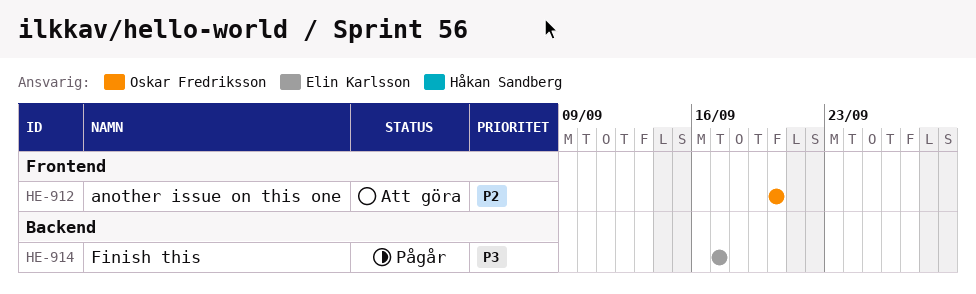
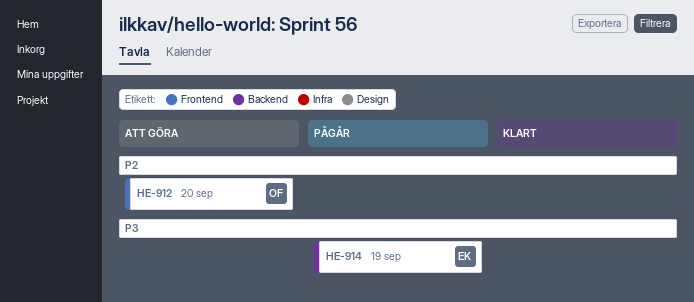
HE-914, due: Sep 17 -> Sep 19

